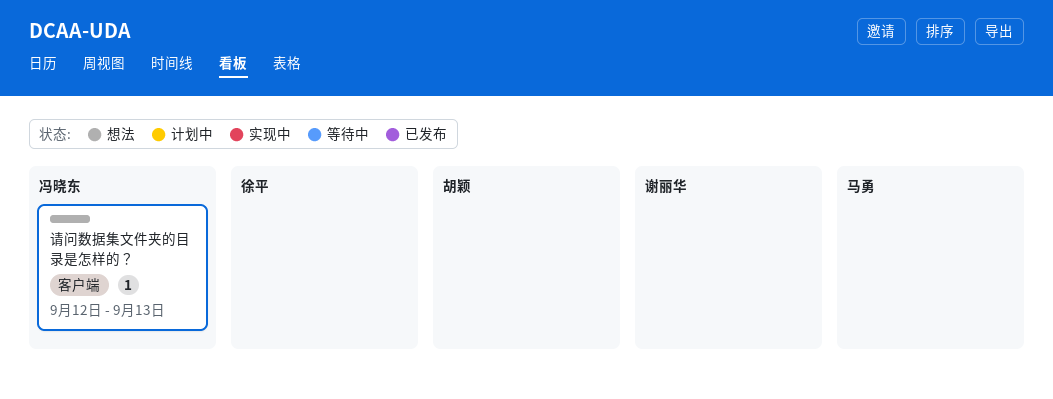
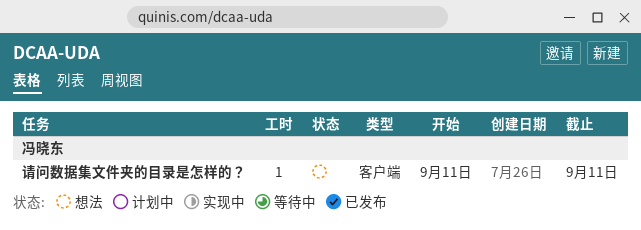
请问数据集文件夹的目录是怎样的？, start: Sep 12 -> Sep 11
请问数据集文件夹的目录是怎样的？, due: Sep 13 -> Sep 11

